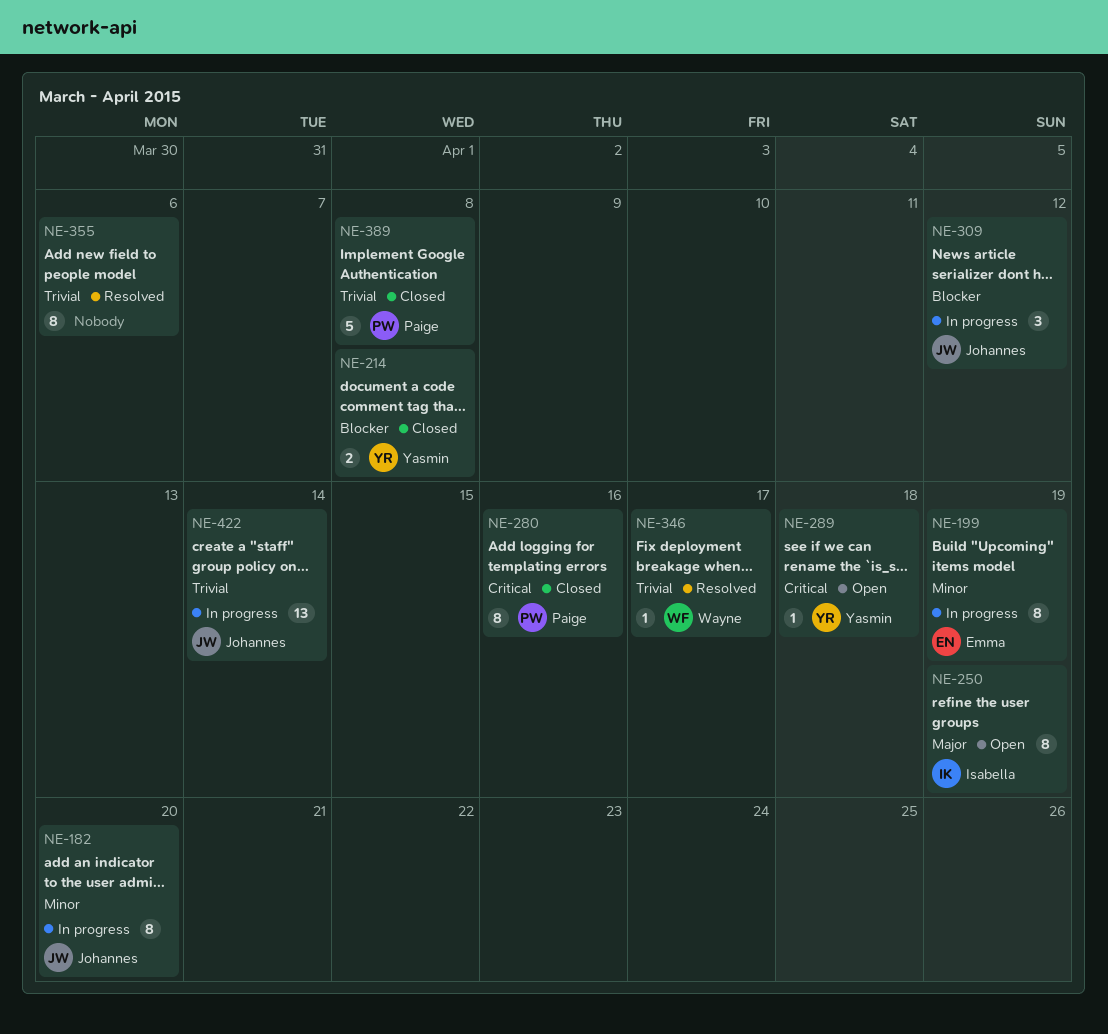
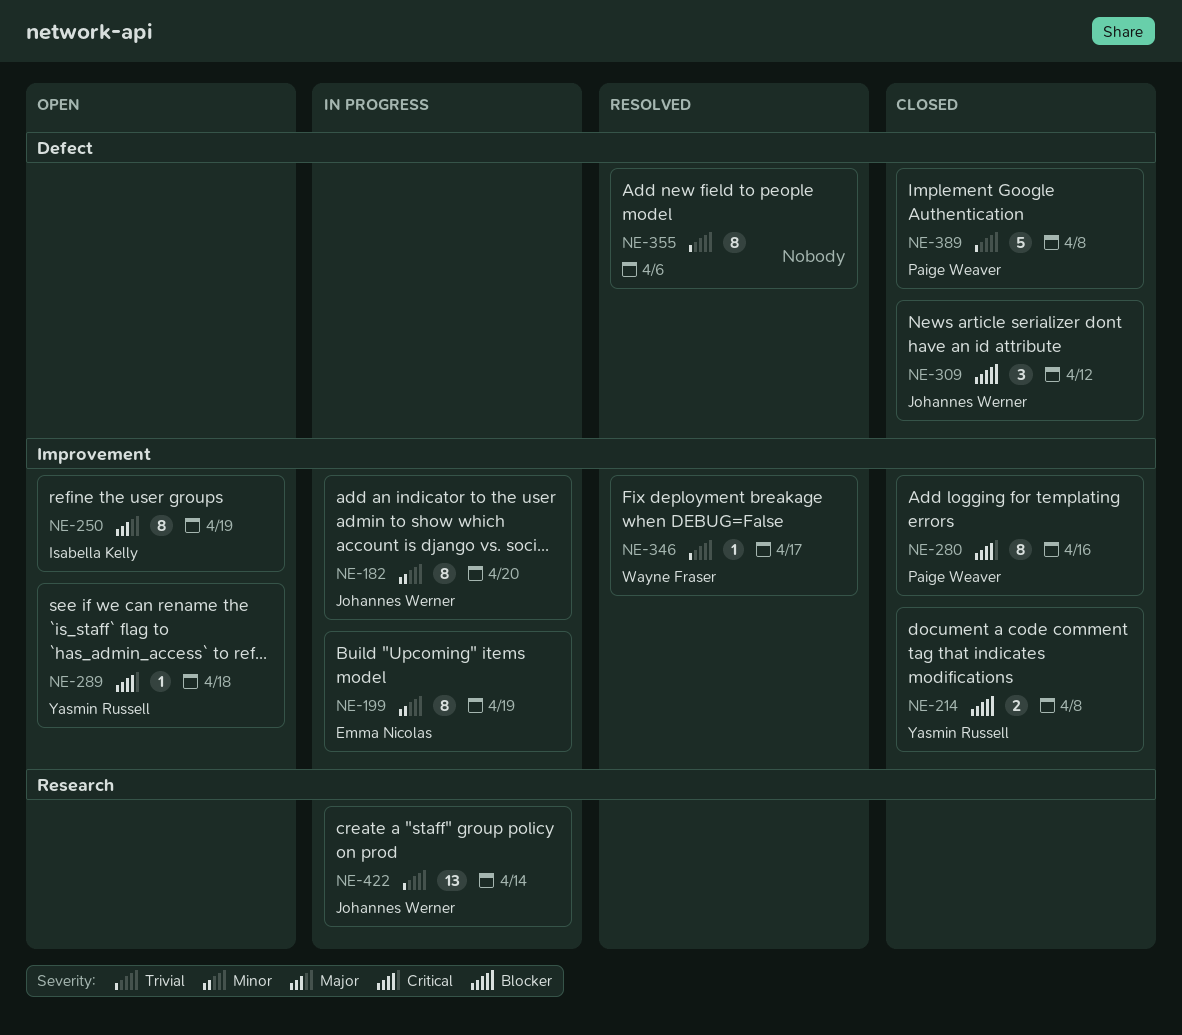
NE-309, status: In progress -> Closed

